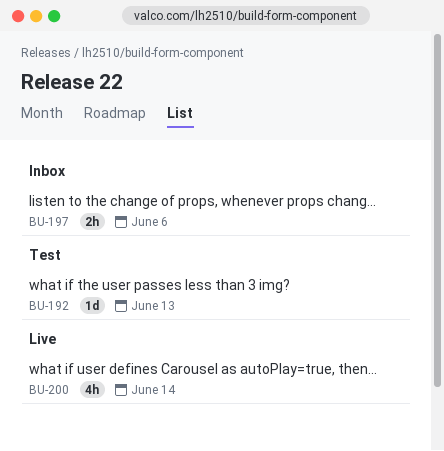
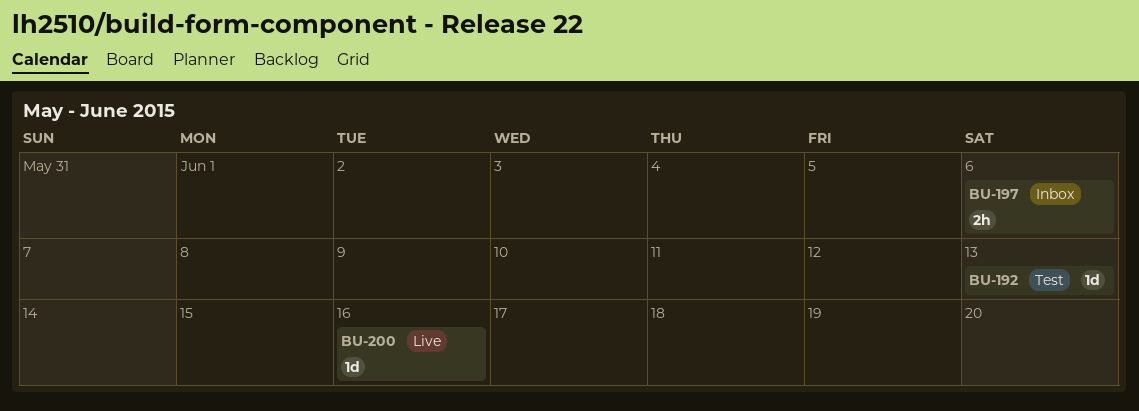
BU-200, estimate: 4h -> 1d
BU-200, due: Jun 14 -> Jun 16

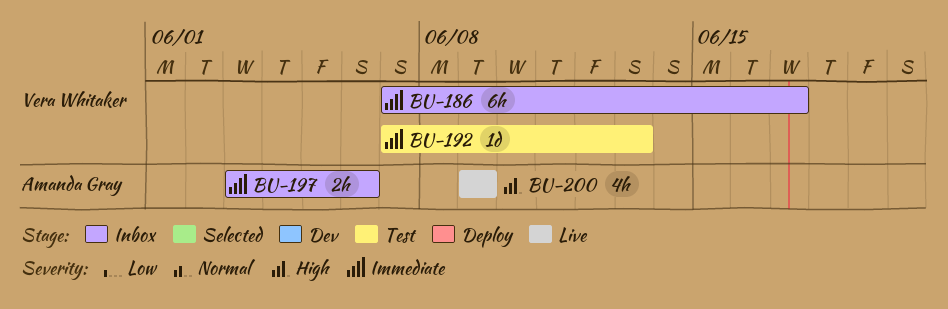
BU-186: none -> present
BU-200, estimate: 1d -> 4h
BU-200, due: Jun 16 -> Jun 9

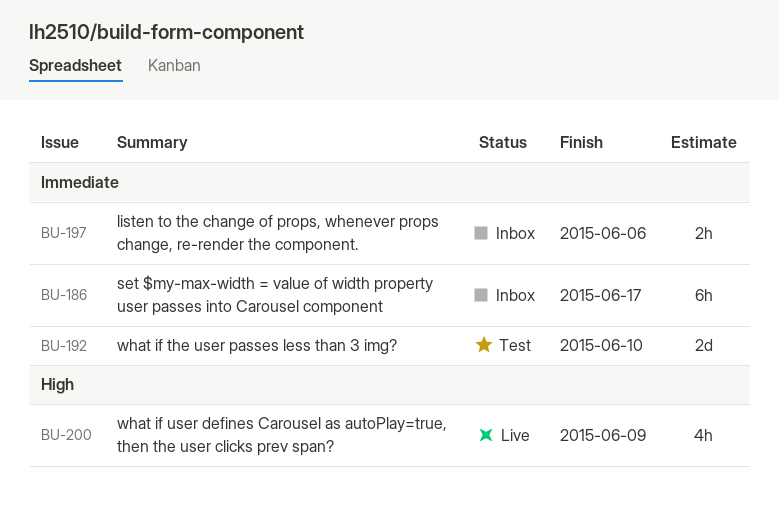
BU-192, estimate: 1d -> 2d
BU-192, due: Jun 13 -> Jun 10

